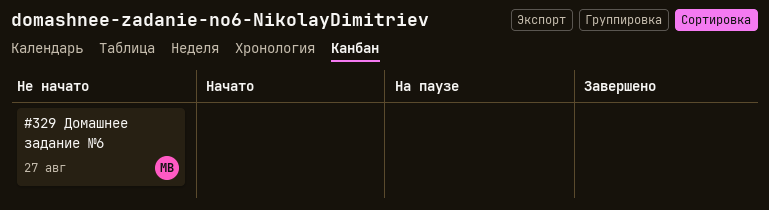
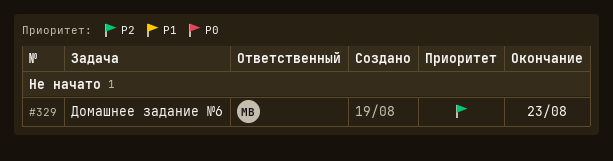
#329, due: Aug 27 -> Aug 23

